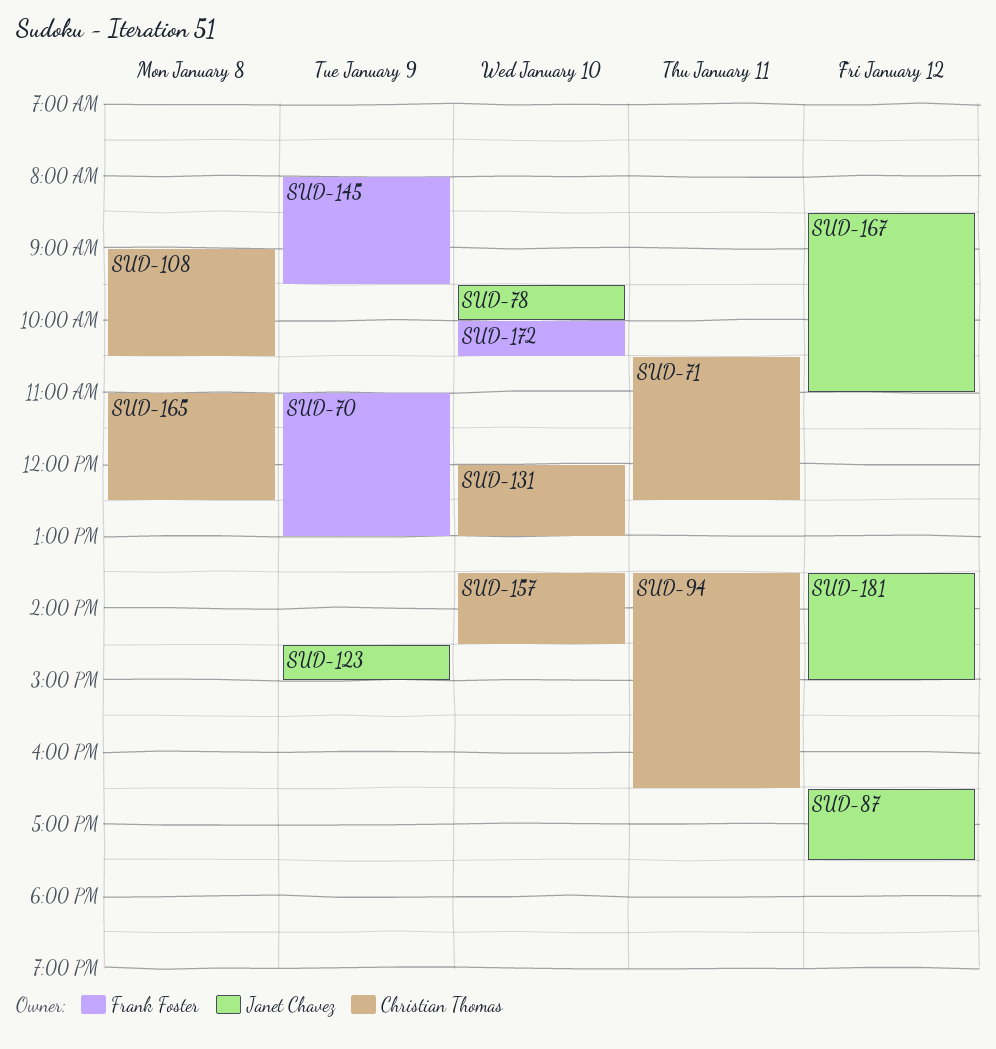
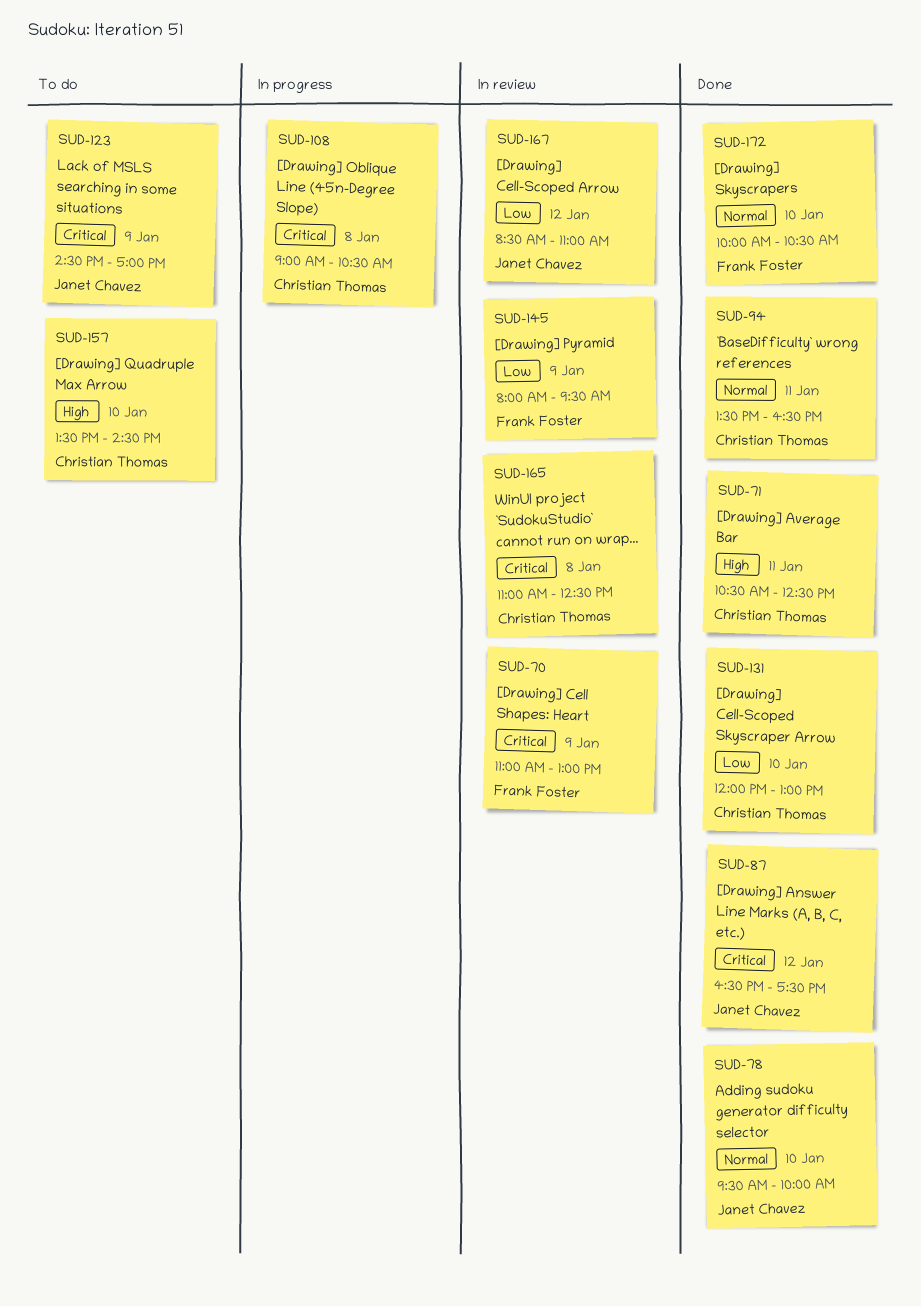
SUD-123, ends: 15:00 -> 17:00
SUD-181: present -> none

